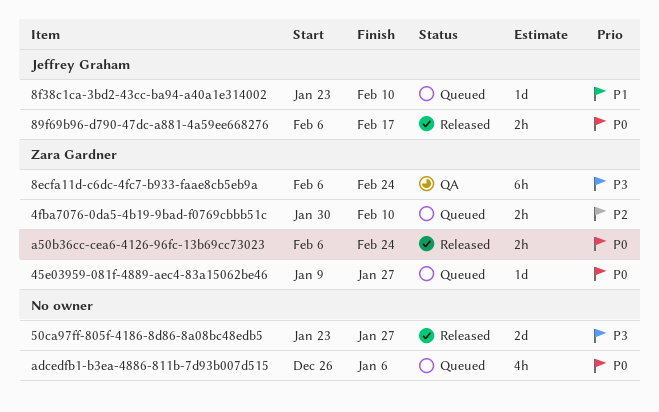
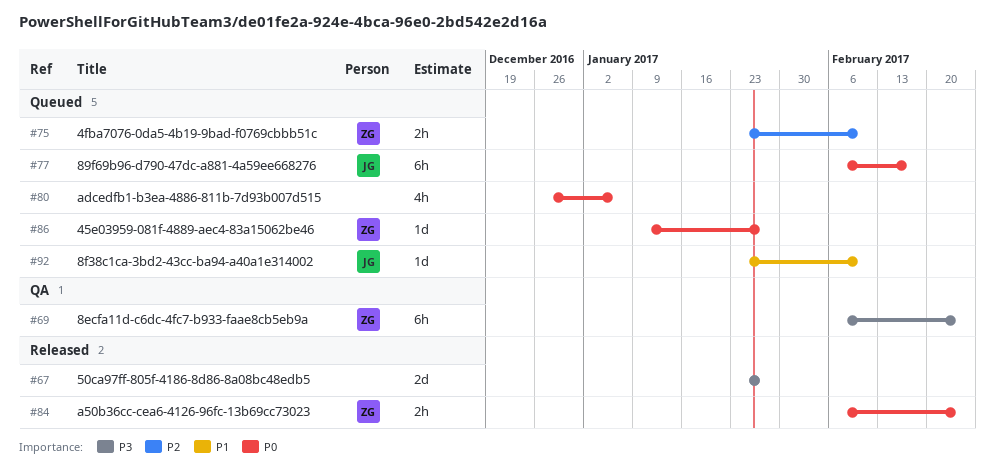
4fba7076-0da5-4b19-9bad-f0769cbbb51c, start: Jan 30 -> Jan 23
89f69b96-d790-47dc-a881-4a59ee668276, status: Released -> Queued
89f69b96-d790-47dc-a881-4a59ee668276, estimate: 2h -> 6h

